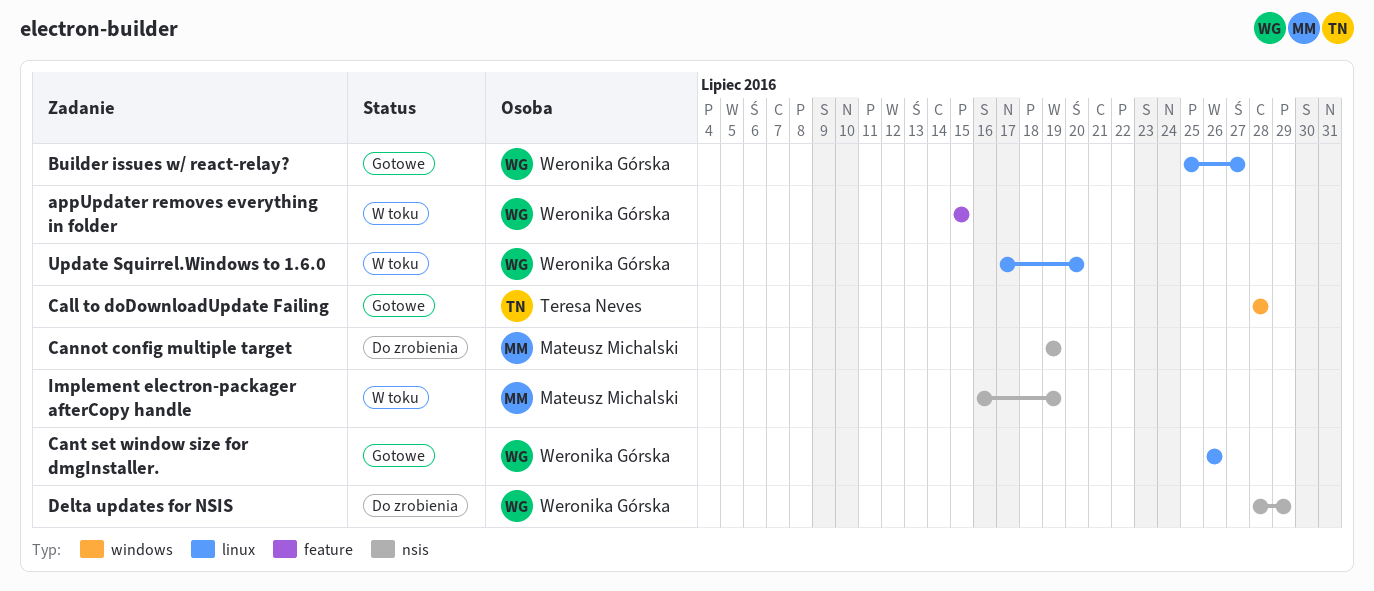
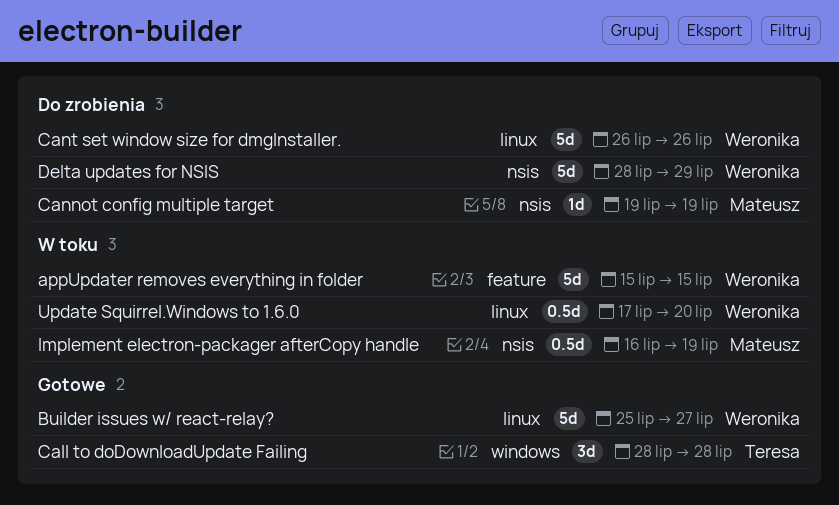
Cant set window size for dmgInstaller., status: Gotowe -> Do zrobienia

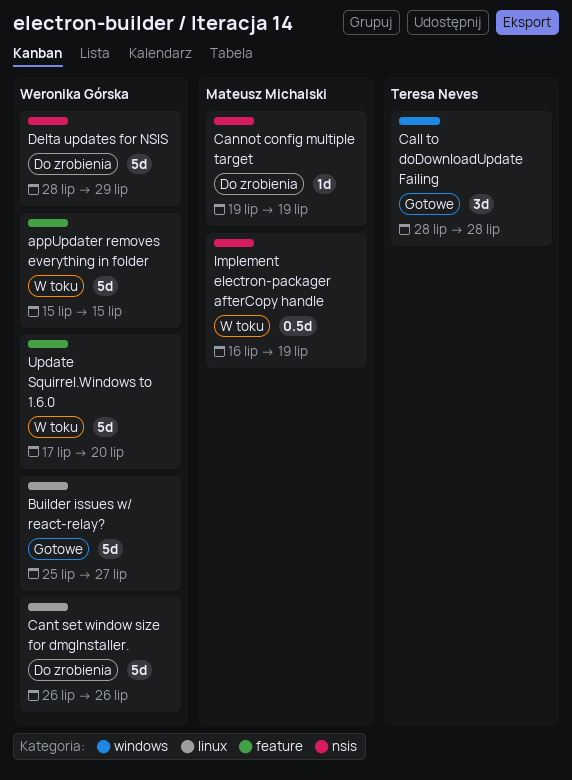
Update Squirrel.Windows to 1.6.0, label: linux -> feature
Update Squirrel.Windows to 1.6.0, estimate: 0.5d -> 5d

